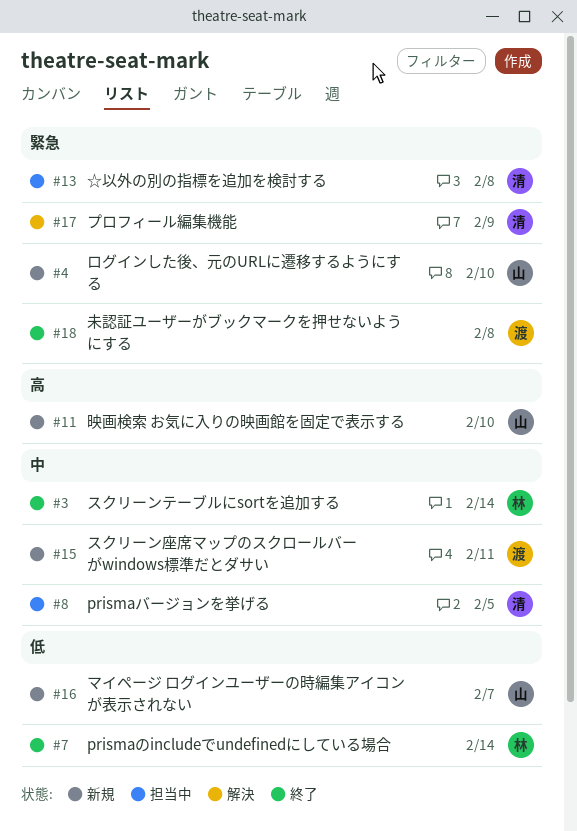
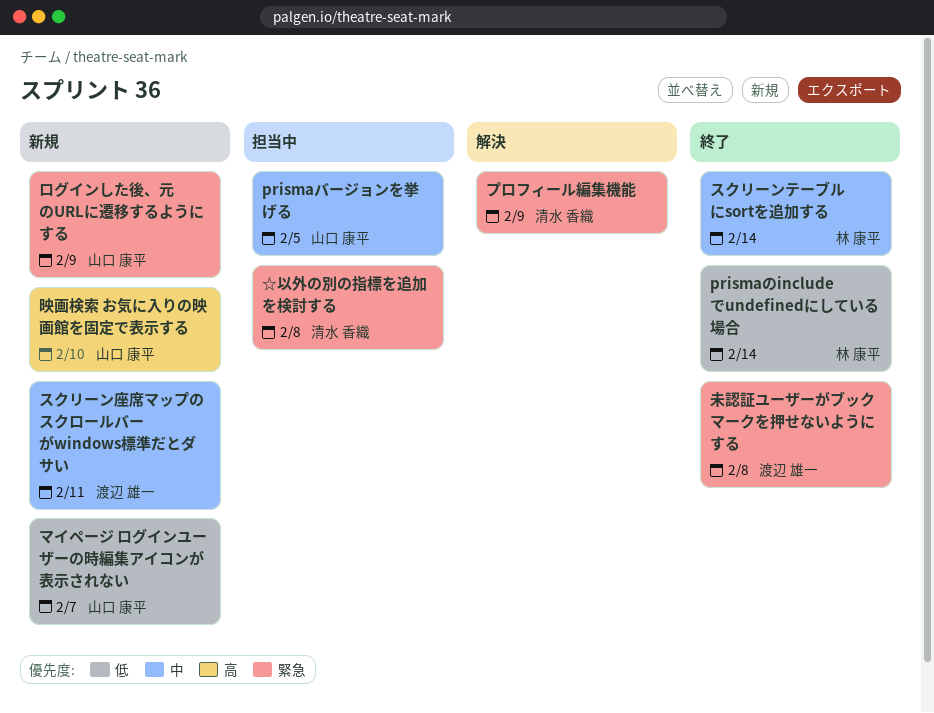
prismaバージョンを挙げる, owner: 清水 香織 -> 山口 康平
ログインした後、元のURLに遷移するようにする, due: Feb 10 -> Feb 9

